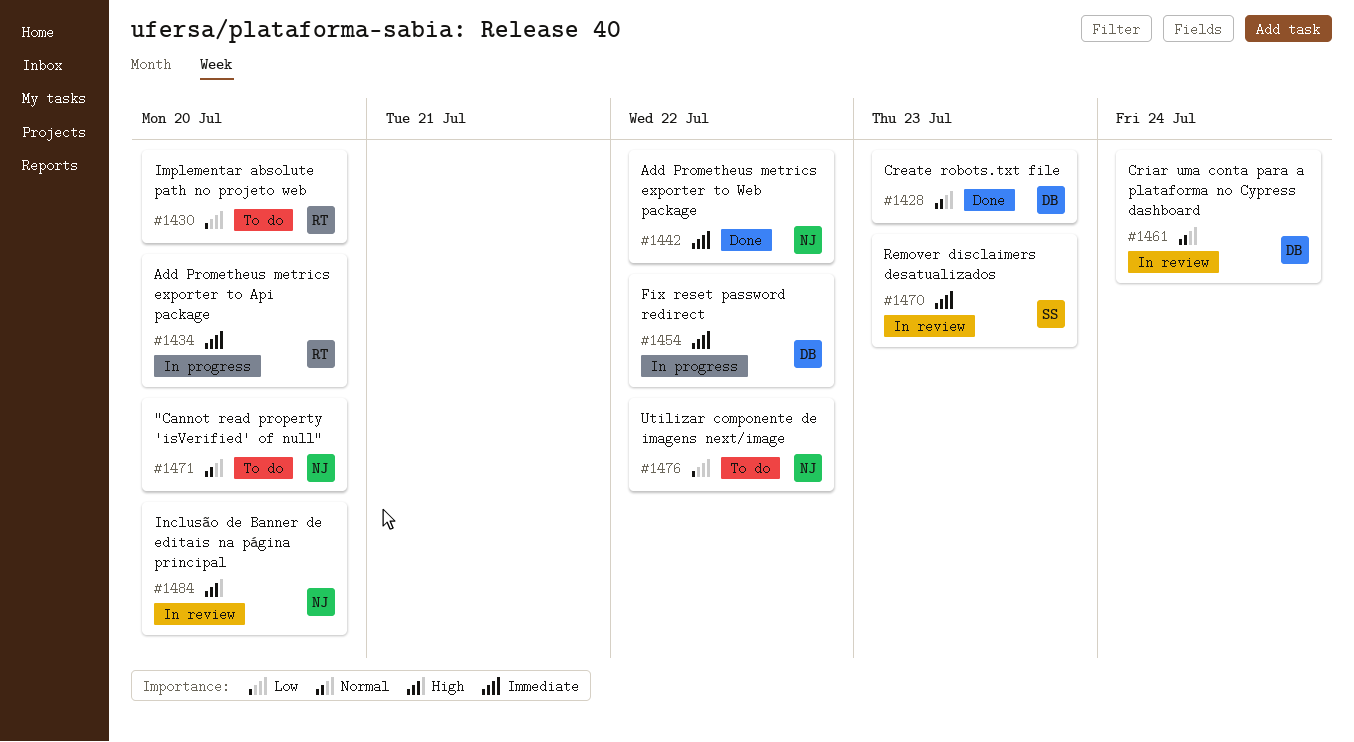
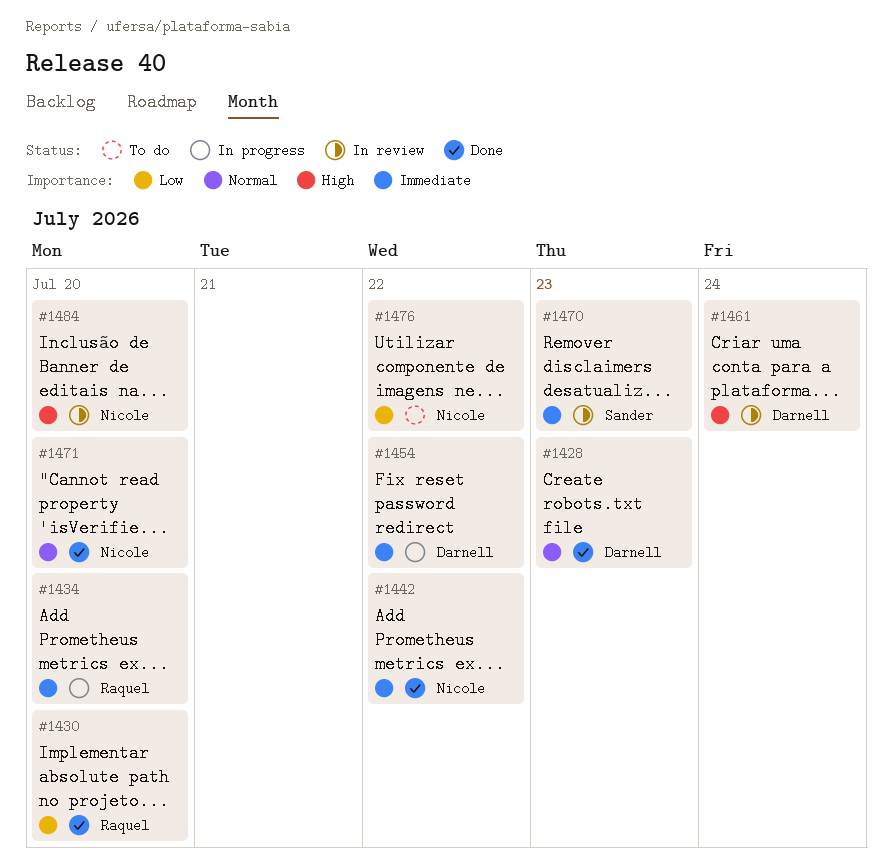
#1430, status: To do -> Done
#1461, priority: Normal -> High
#1471, status: To do -> Done

